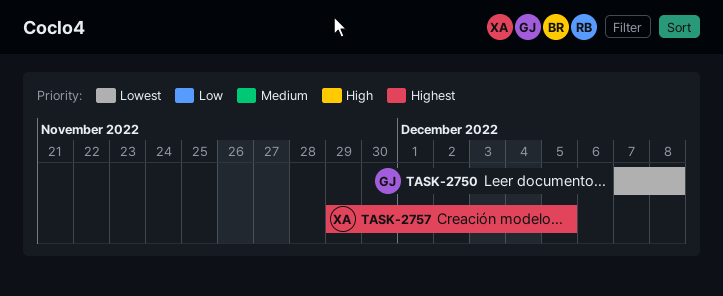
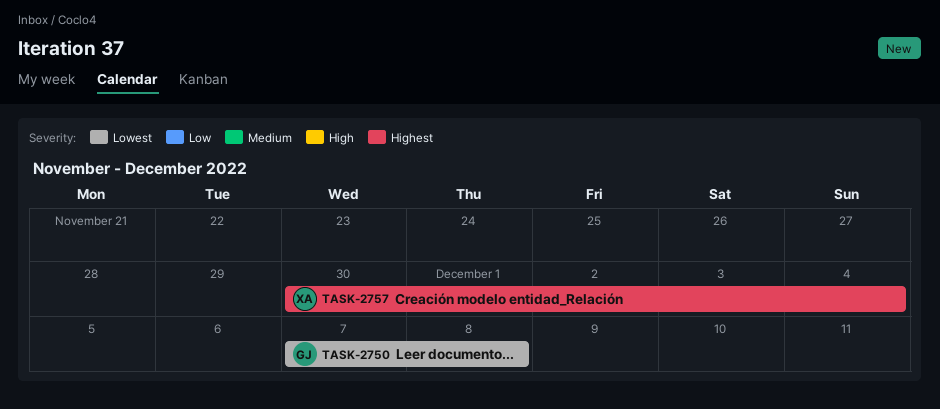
TASK-2757, start: Nov 29 -> Nov 30
TASK-2757, due: Dec 5 -> Dec 4

